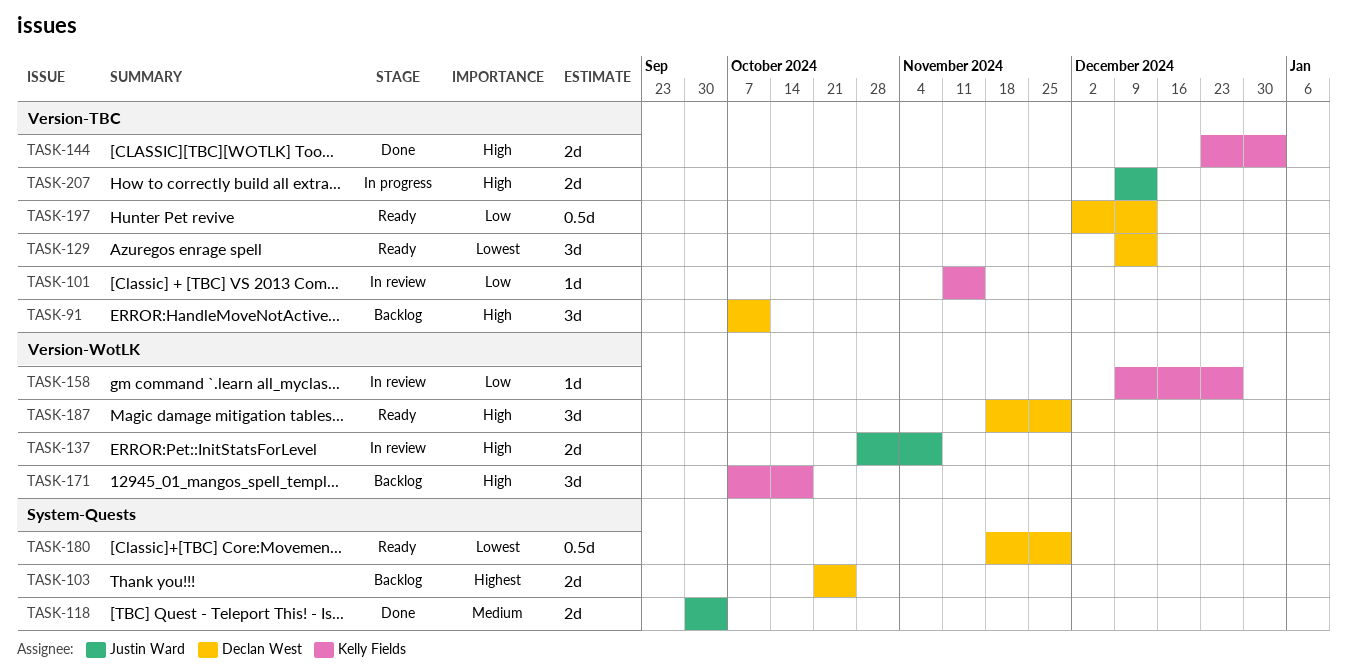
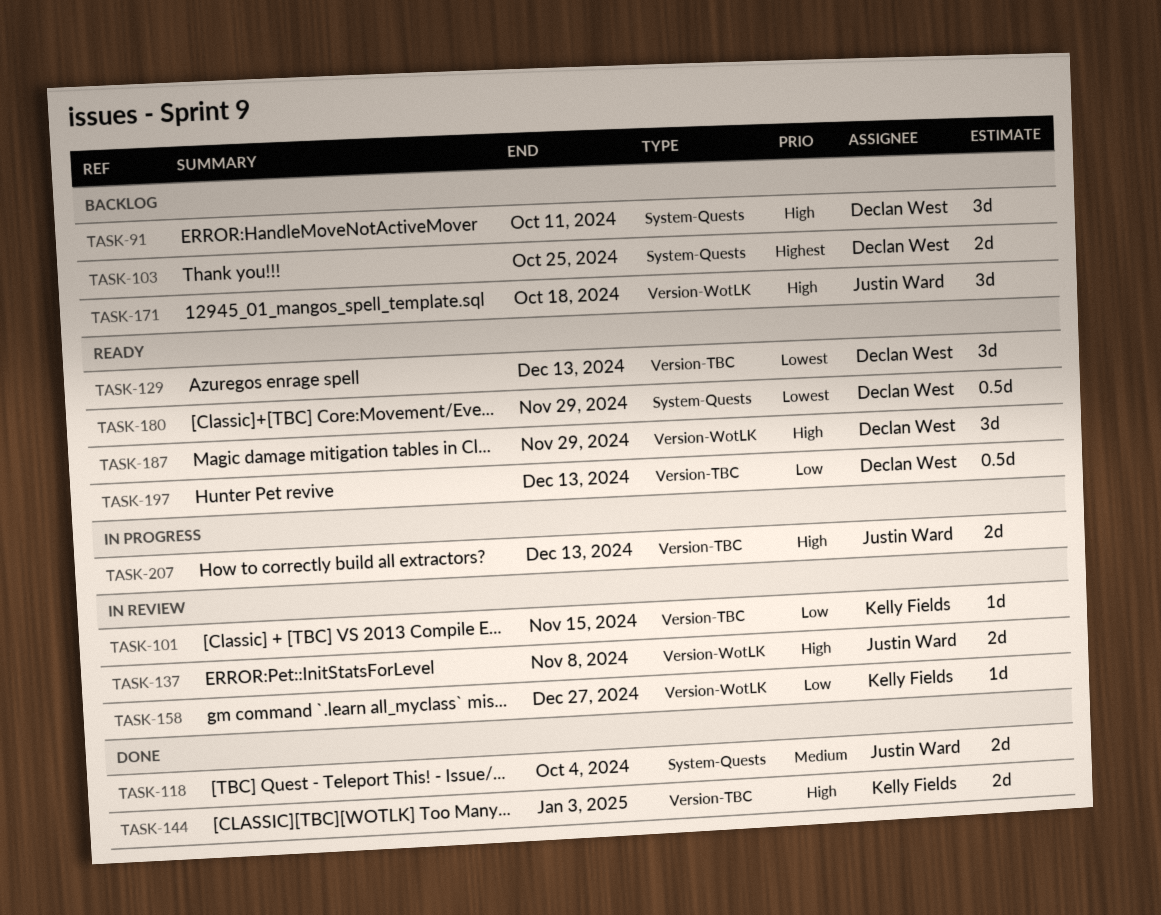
TASK-91, label: Version-TBC -> System-Quests
TASK-171, owner: Kelly Fields -> Justin Ward

